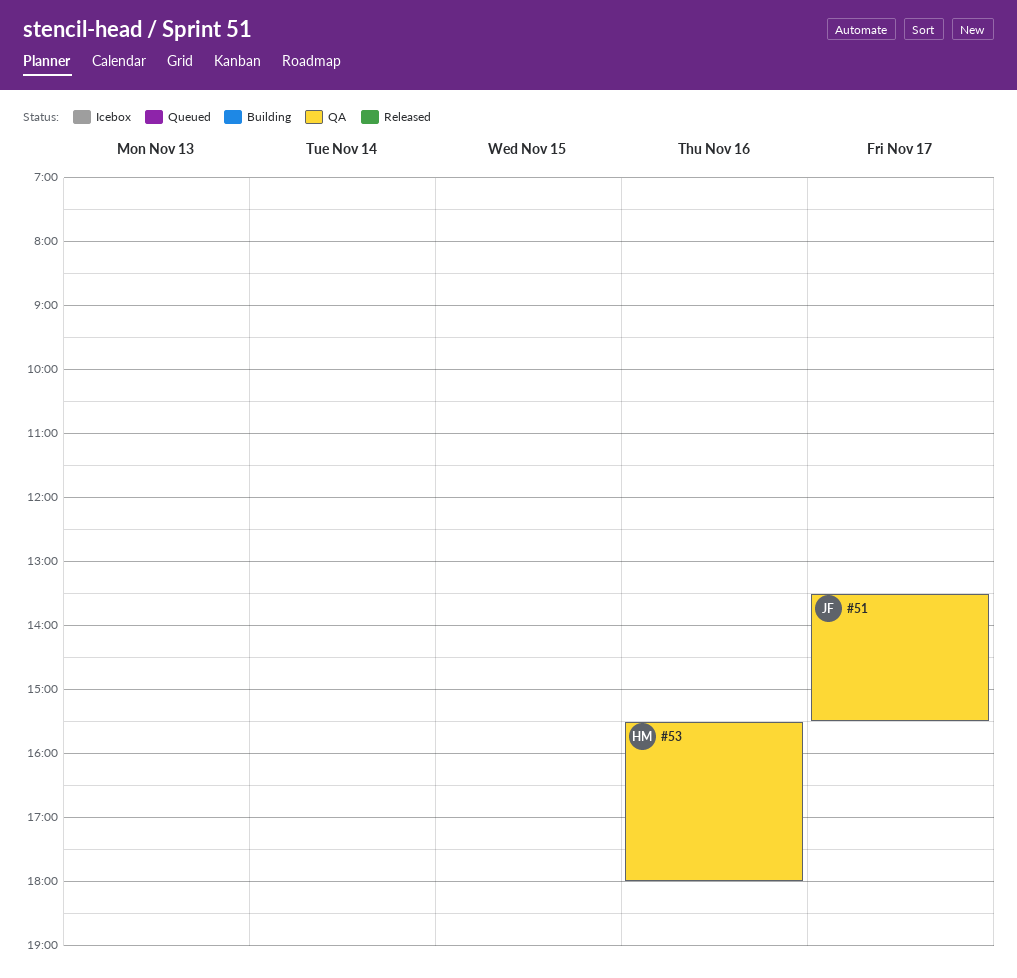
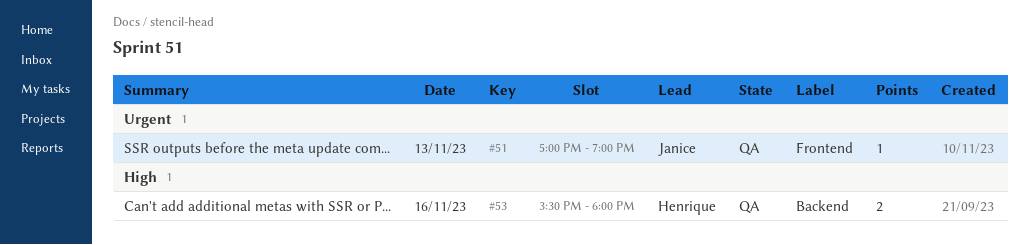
#51, day: Nov 17 -> Nov 13
#51, begins: 13:30 -> 17:00
#51, ends: 15:30 -> 19:00

